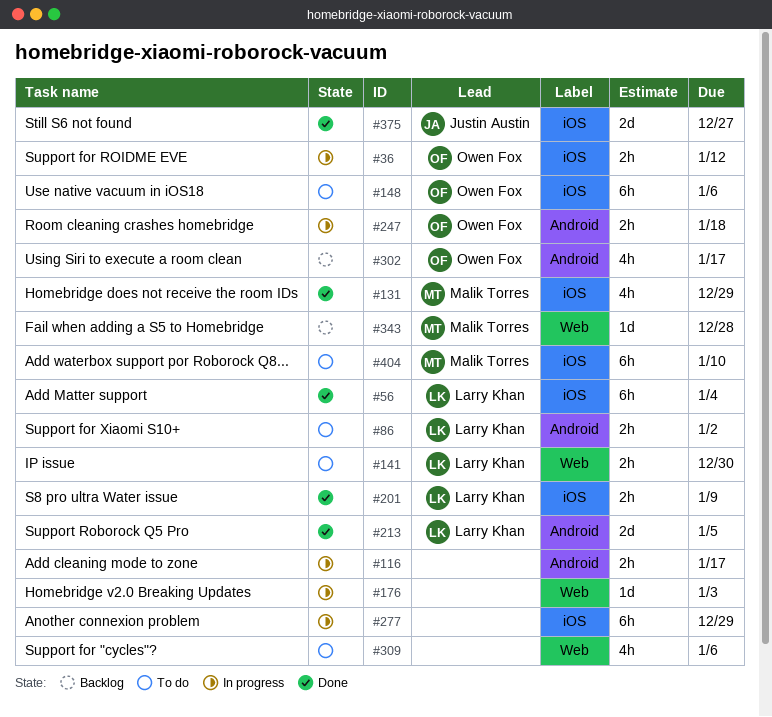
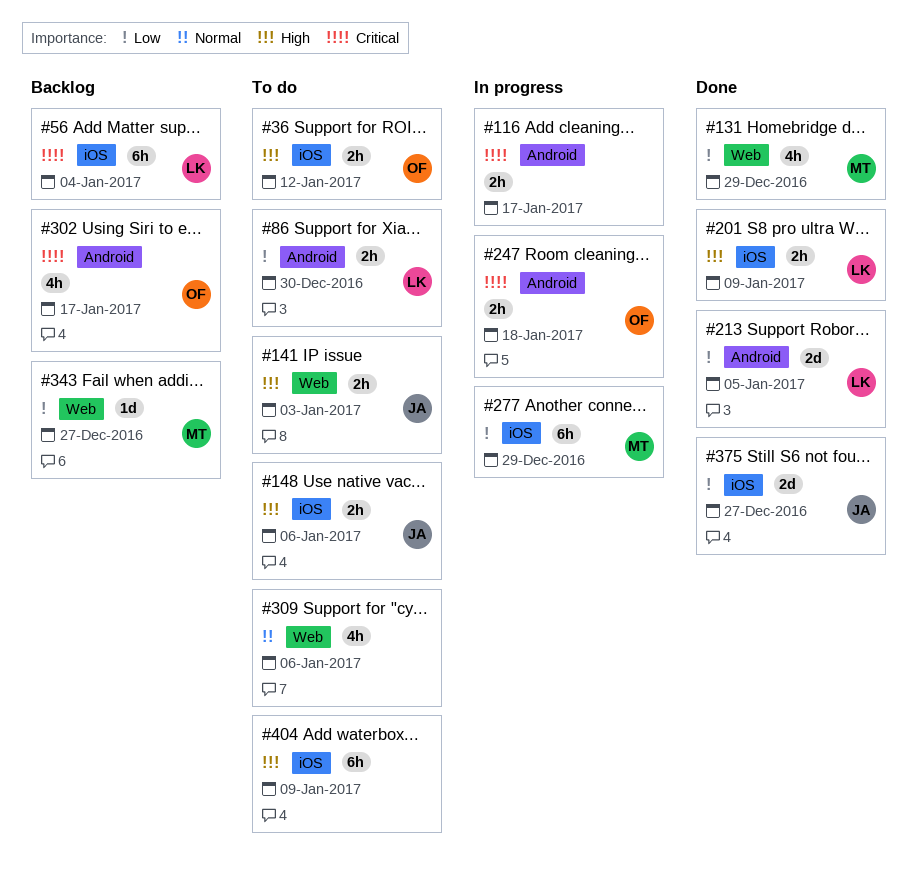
#36, status: In progress -> To do
#56, status: Done -> Backlog
#86, due: Jan 2 -> Dec 30
#131, label: iOS -> Web
#141, owner: Larry Khan -> Justin Austin
#141, due: Dec 30 -> Jan 3
#148, owner: Owen Fox -> Justin Austin
#148, estimate: 6h -> 2h
#176: present -> none
#277, owner: none -> Malik Torres
#343, due: Dec 28 -> Dec 27
#404, owner: Malik Torres -> none
#404, due: Jan 10 -> Jan 9

